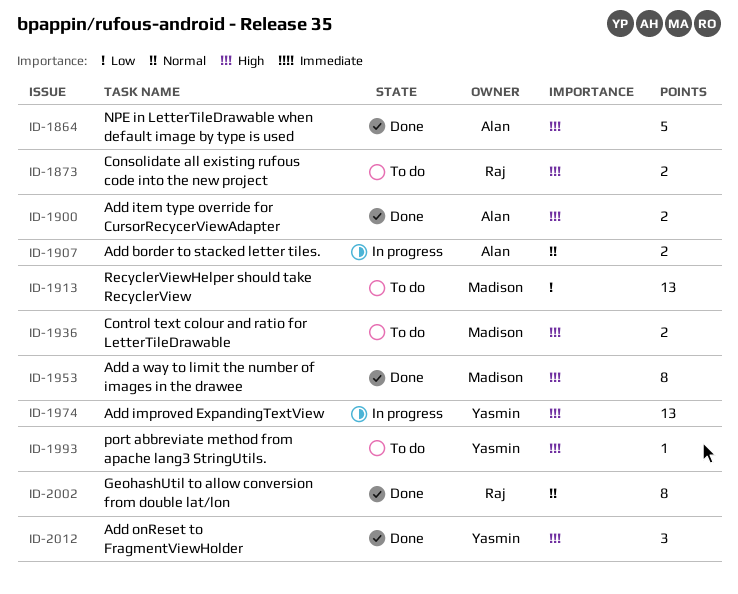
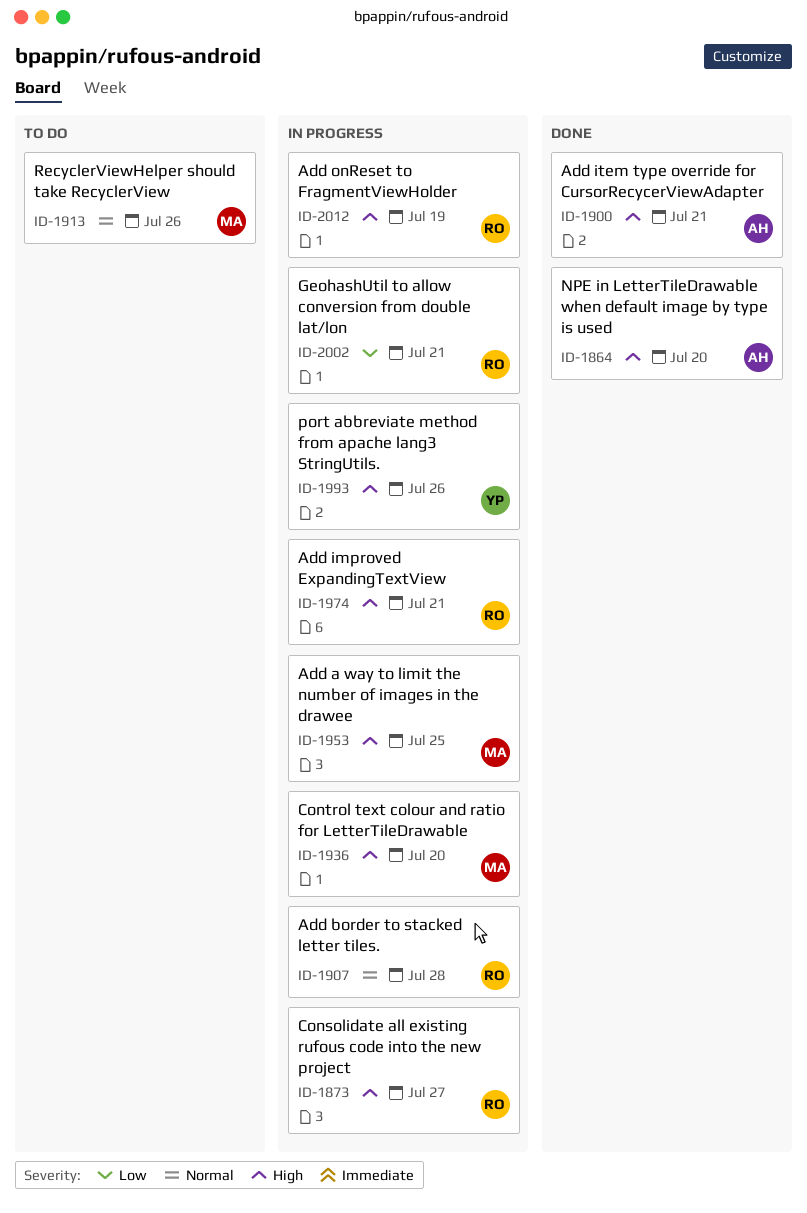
ID-1873, status: To do -> In progress
ID-1907, owner: Alan -> Raj
ID-1913, priority: Low -> Normal
ID-1936, status: To do -> In progress
ID-1953, status: Done -> In progress
ID-1974, owner: Yasmin -> Raj
ID-1993, status: To do -> In progress
ID-2002, status: Done -> In progress
ID-2002, priority: Normal -> Low
ID-2012, status: Done -> In progress
ID-2012, owner: Yasmin -> Raj

